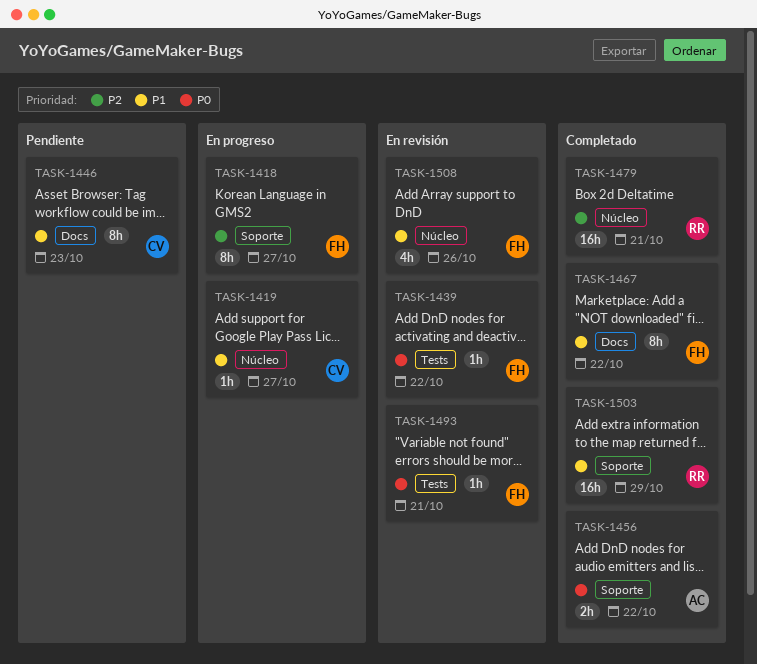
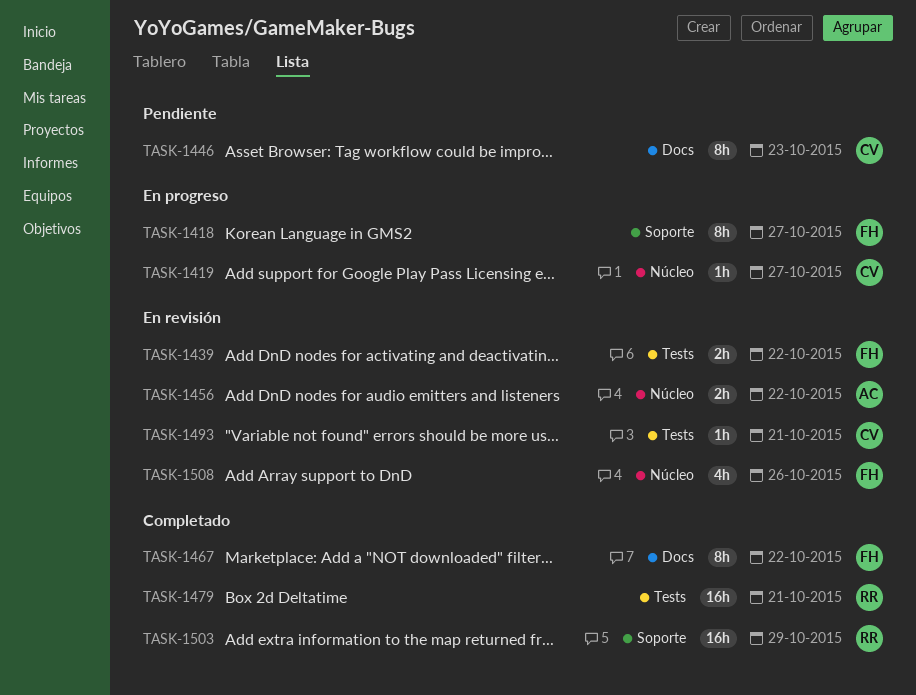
TASK-1439, estimate: 1h -> 2h
TASK-1456, status: Completado -> En revisión
TASK-1456, label: Soporte -> Núcleo
TASK-1479, label: Núcleo -> Tests
TASK-1493, owner: FH -> CV

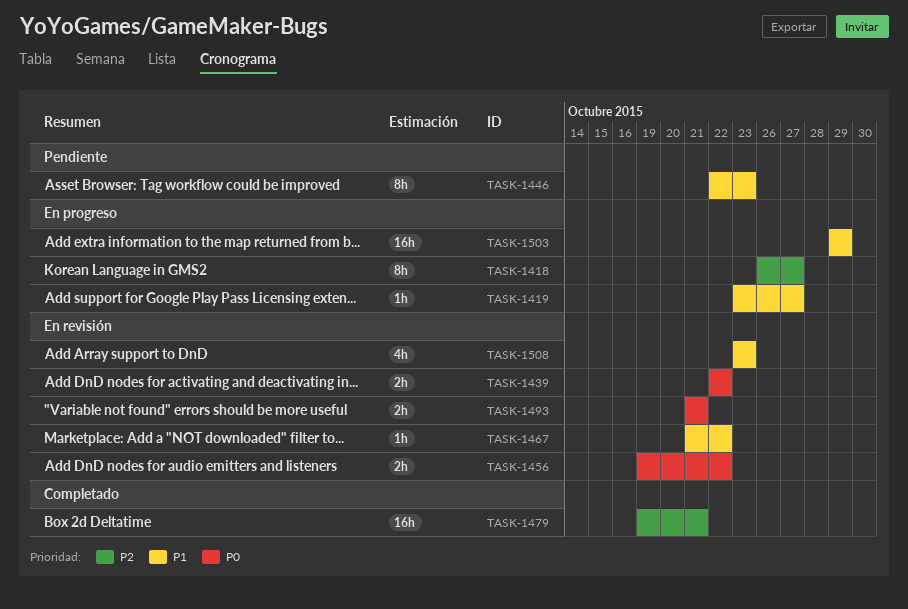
TASK-1467, status: Completado -> En revisión
TASK-1467, estimate: 8h -> 1h
TASK-1493, estimate: 1h -> 2h
TASK-1503, status: Completado -> En progreso
TASK-1508, due: Oct 26 -> Oct 23

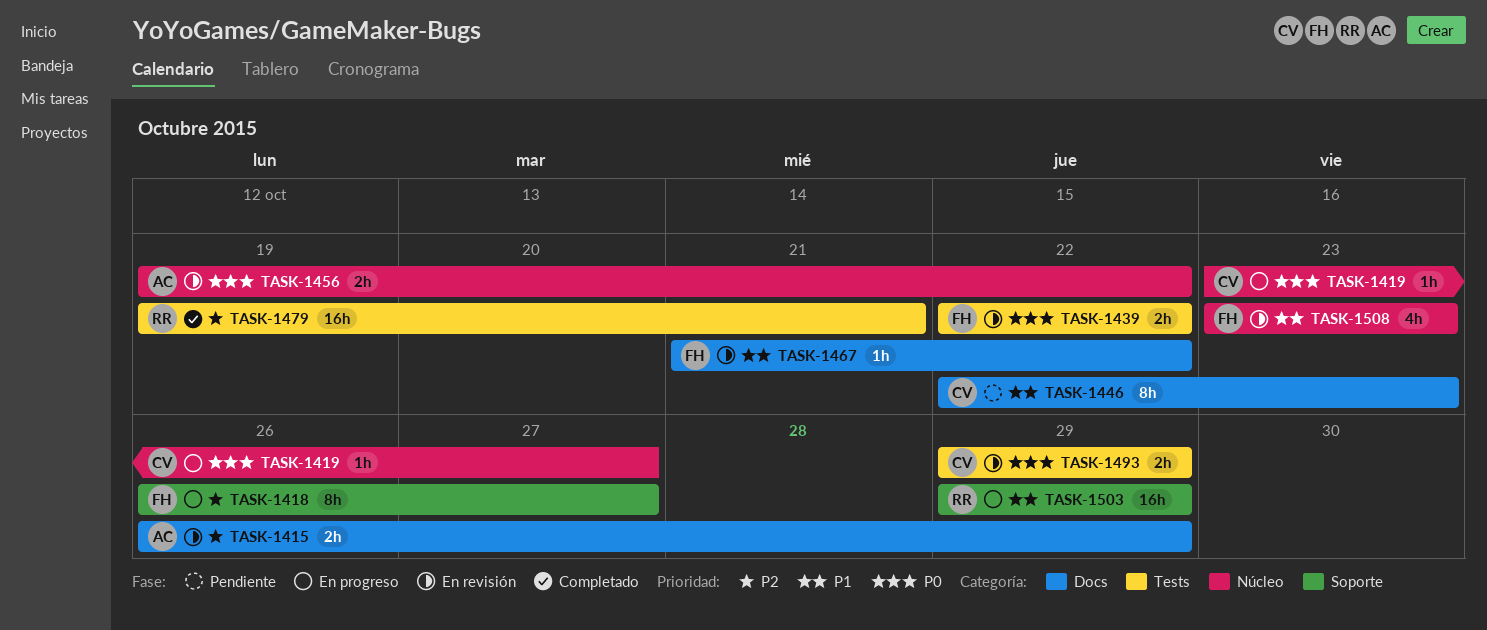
TASK-1415: none -> present
TASK-1419, priority: P1 -> P0
TASK-1493, start: Oct 21 -> Oct 29
TASK-1493, due: Oct 21 -> Oct 29

